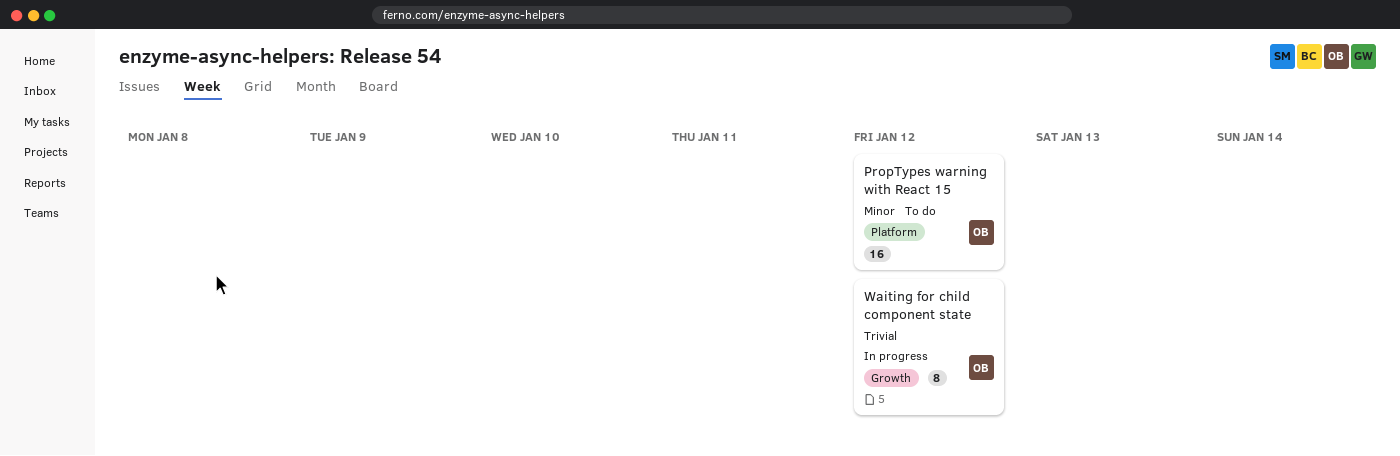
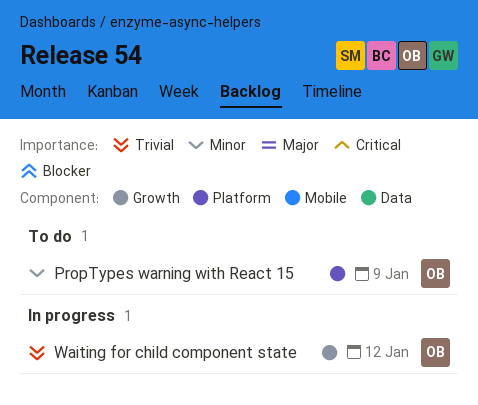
PropTypes warning with React 15, due: Jan 12 -> Jan 9

